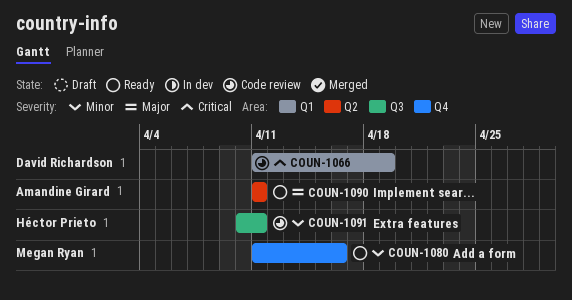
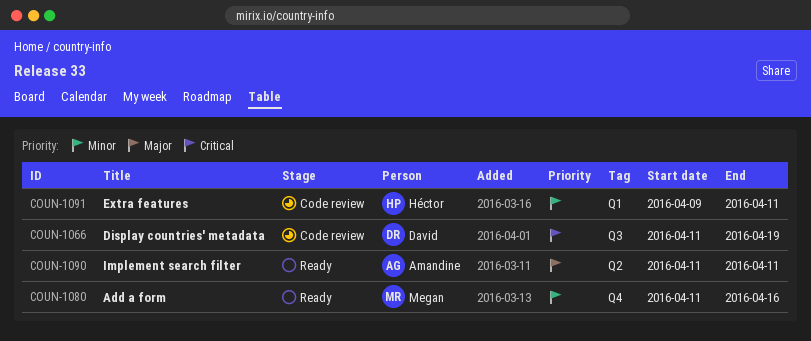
COUN-1066, label: Q1 -> Q3
COUN-1091, label: Q3 -> Q1
COUN-1091, start: Apr 10 -> Apr 9

